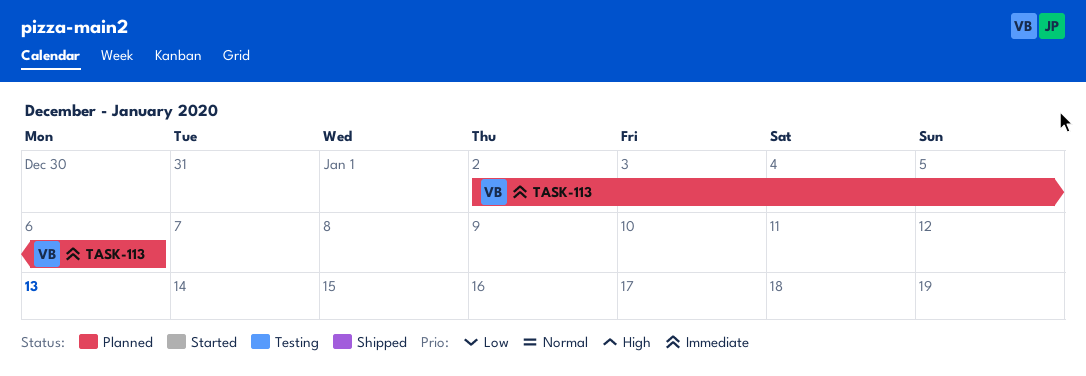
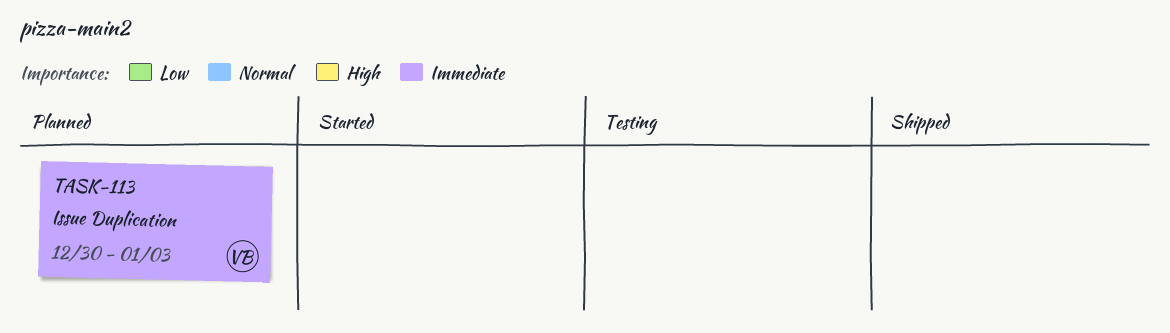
TASK-113, start: Jan 2 -> Dec 30
TASK-113, due: Jan 6 -> Jan 3

